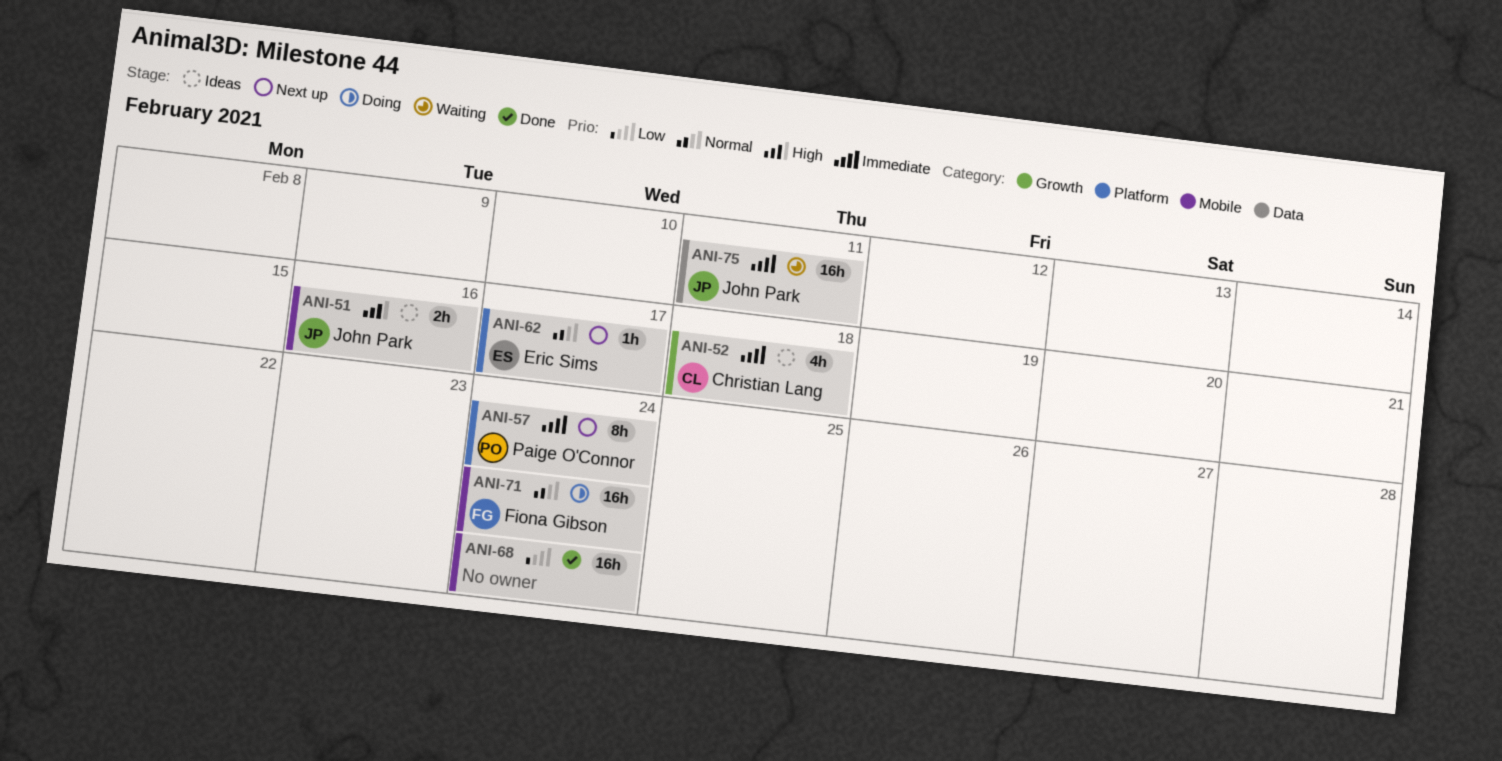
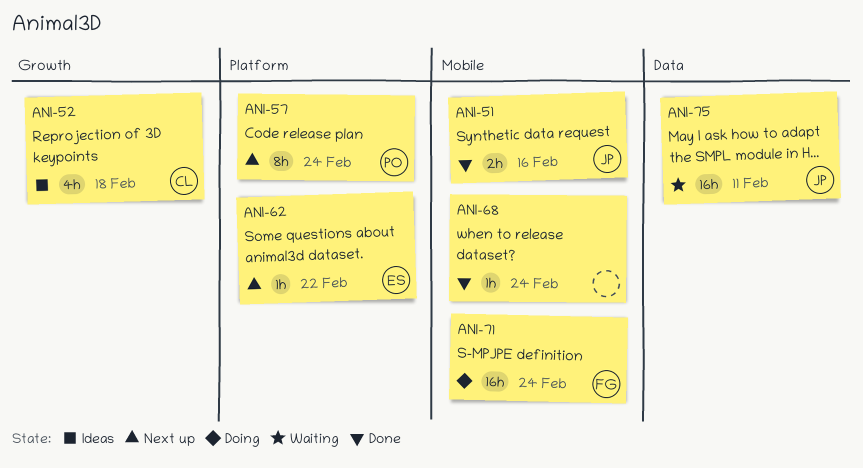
ANI-51, status: Ideas -> Done
ANI-62, due: Feb 17 -> Feb 22
ANI-68, estimate: 16h -> 1h

